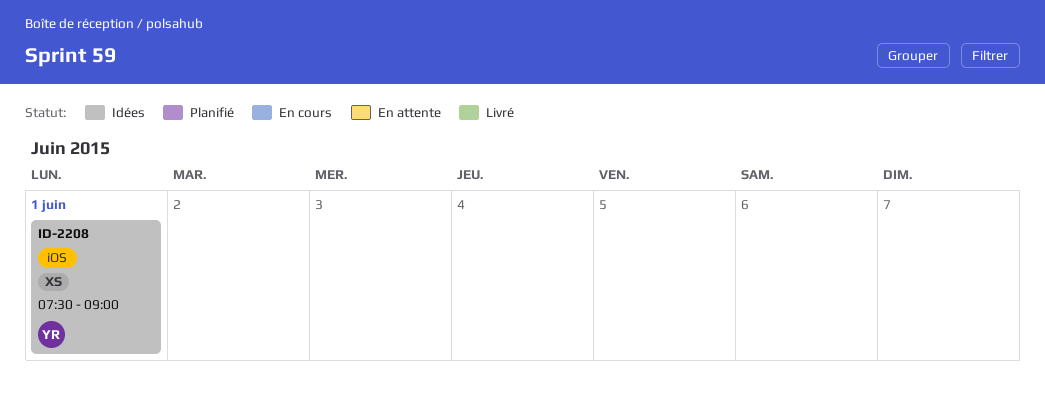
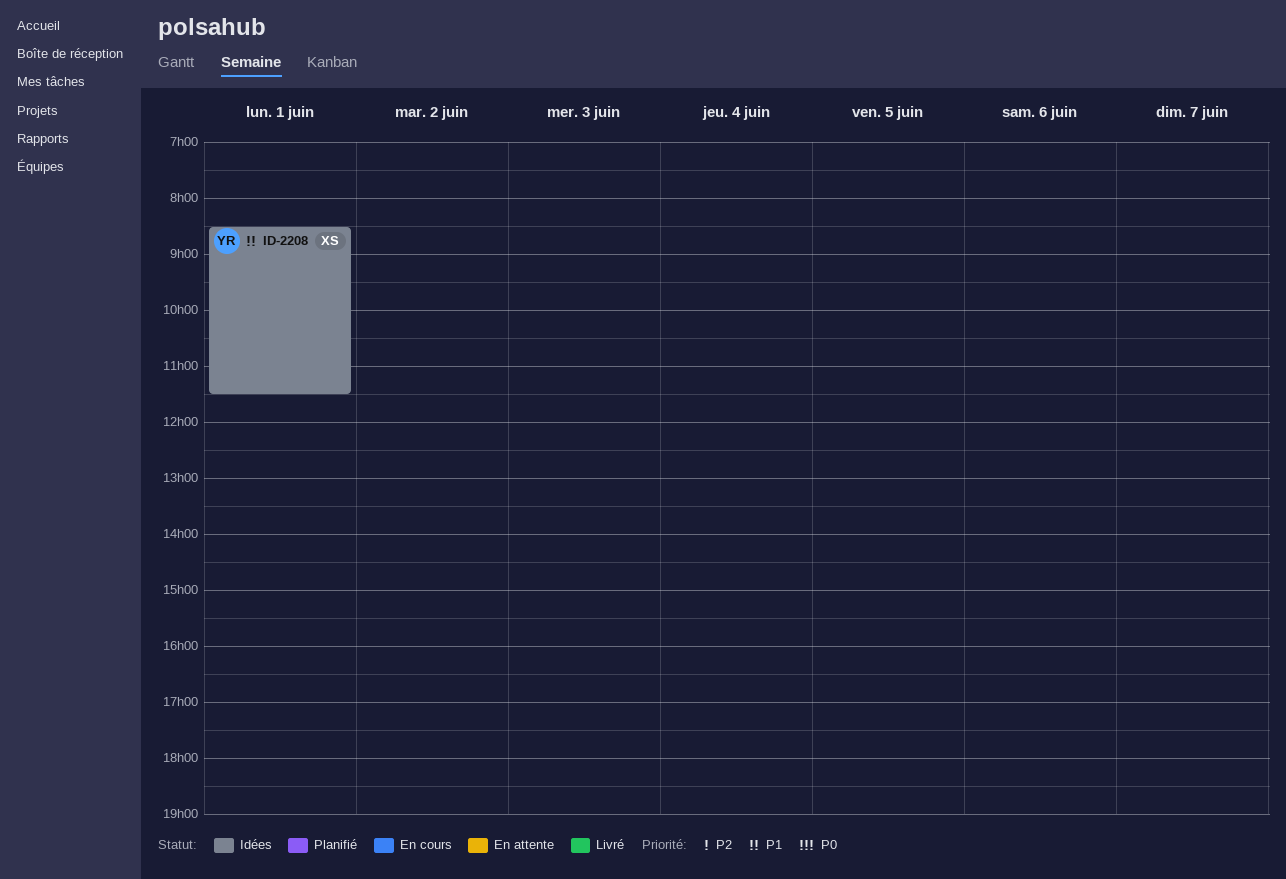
ID-2208, begins: 07:30 -> 08:30
ID-2208, ends: 09:00 -> 11:30

